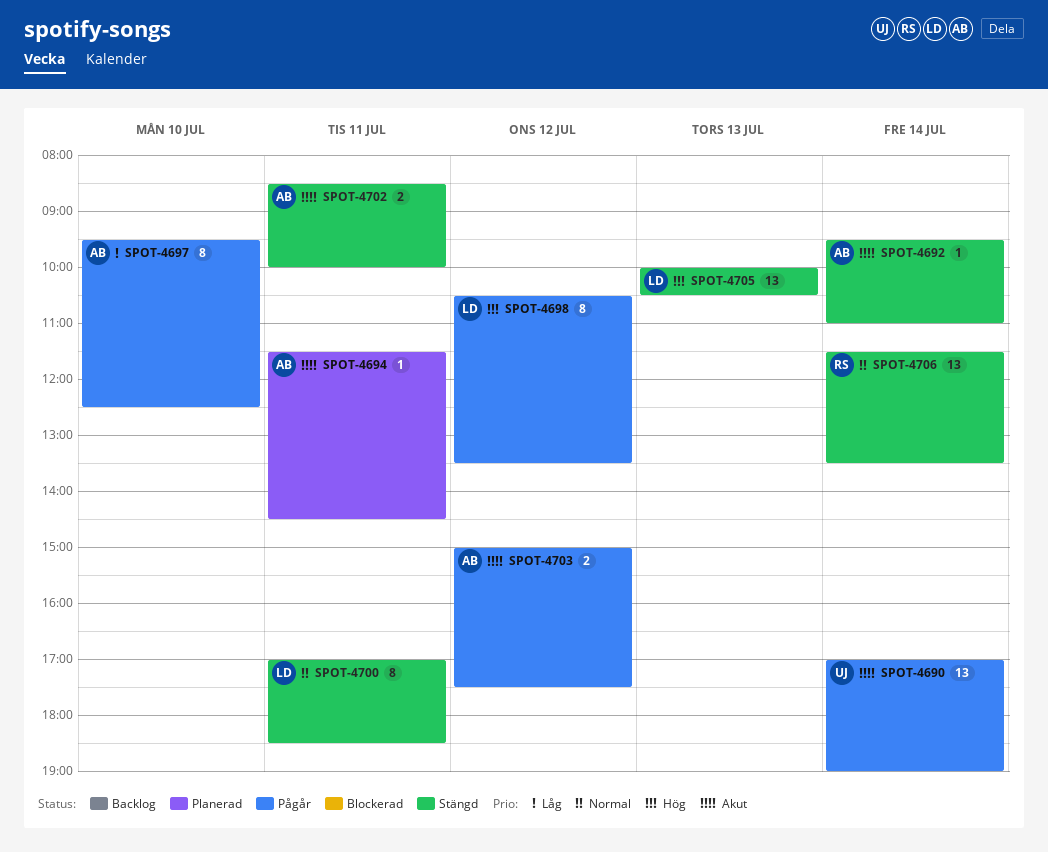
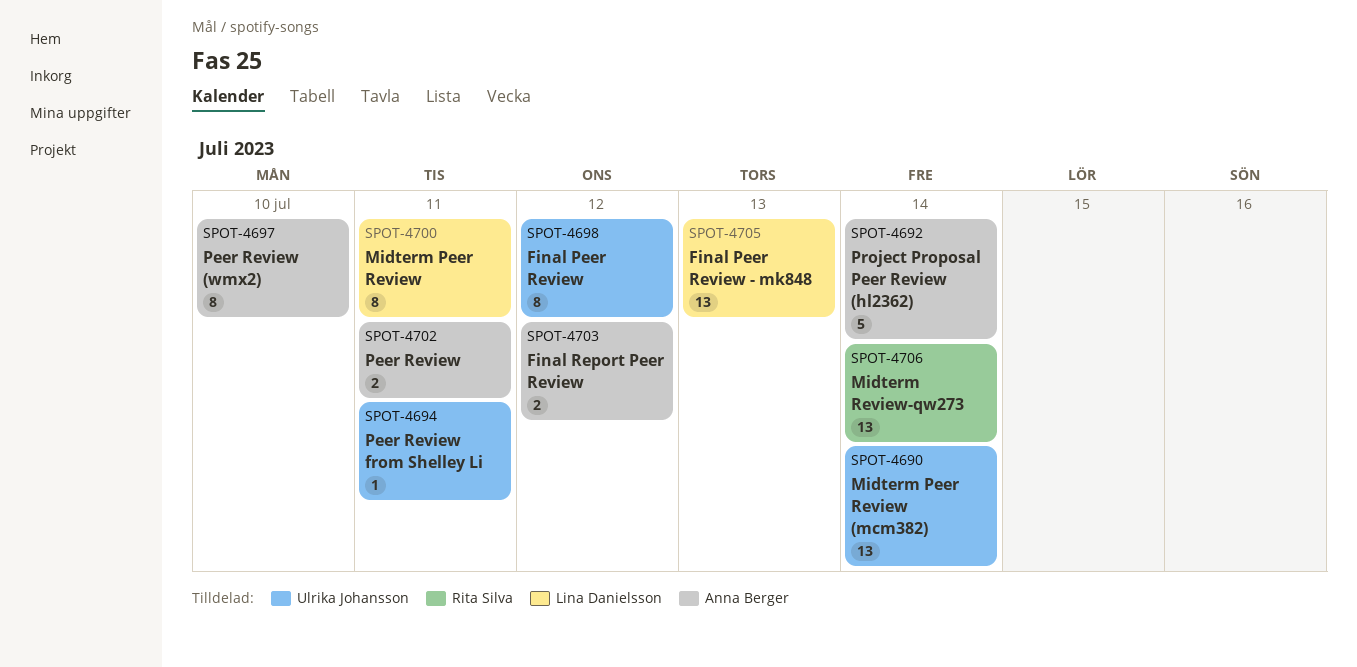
SPOT-4692, estimate: 1 -> 5
SPOT-4694, owner: Anna Berger -> Ulrika Johansson
SPOT-4698, owner: Lina Danielsson -> Ulrika Johansson

